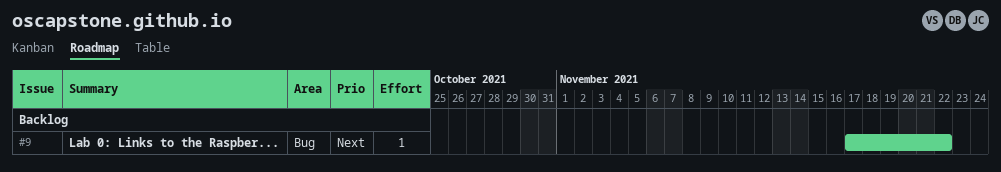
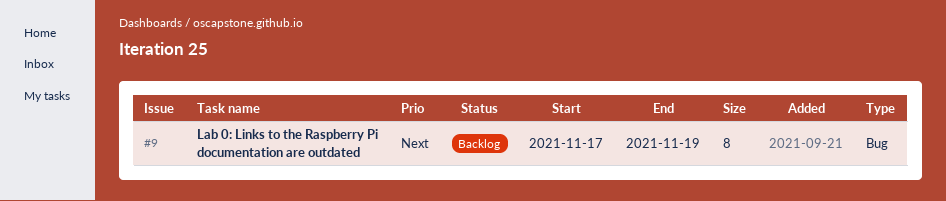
#9, estimate: 1 -> 8
#9, due: Nov 22 -> Nov 19

